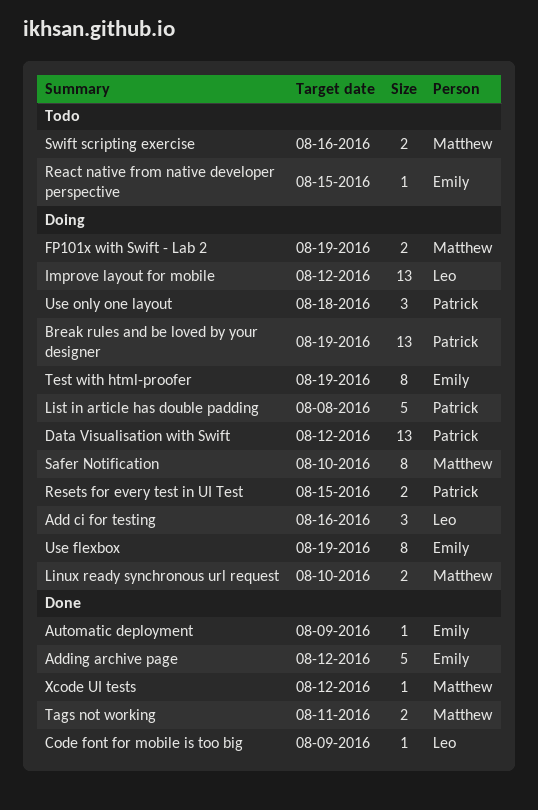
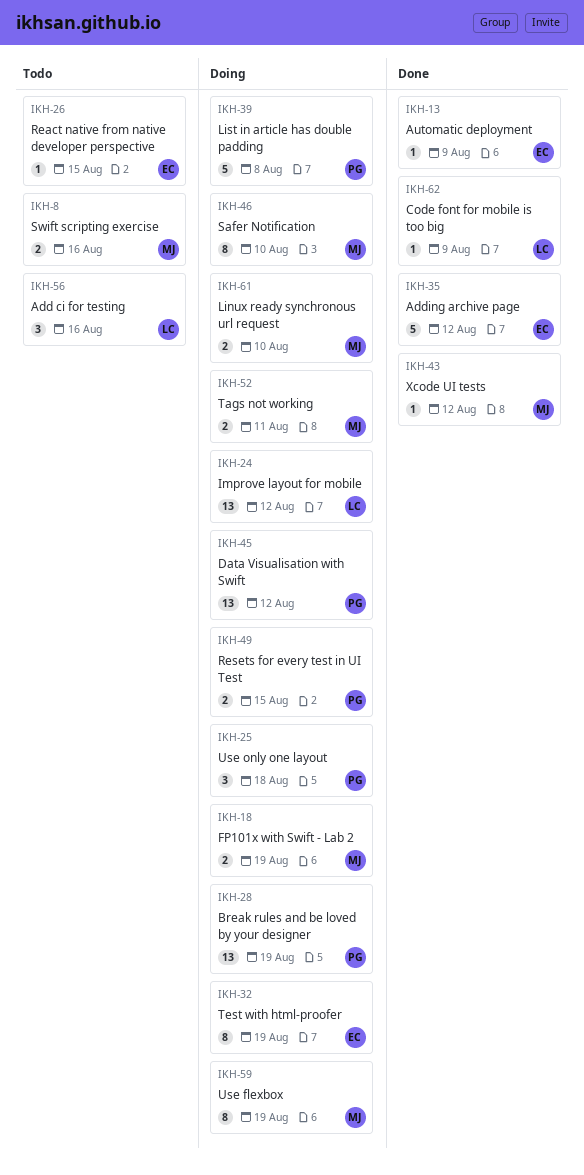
Add ci for testing, status: Doing -> Todo
Tags not working, status: Done -> Doing
Use flexbox, owner: Emily -> Matthew

